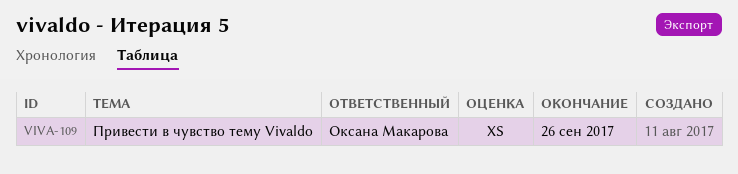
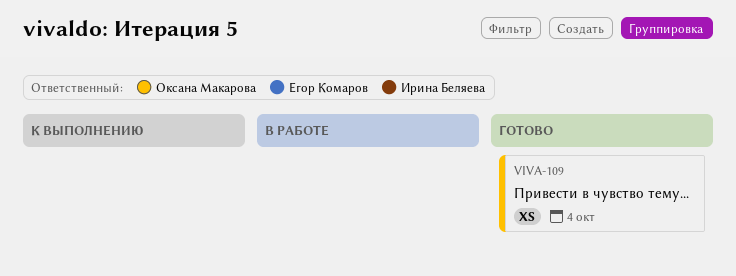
VIVA-109, due: Sep 26 -> Oct 4

